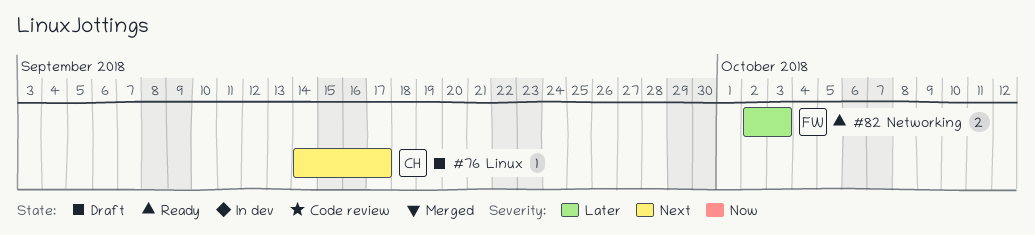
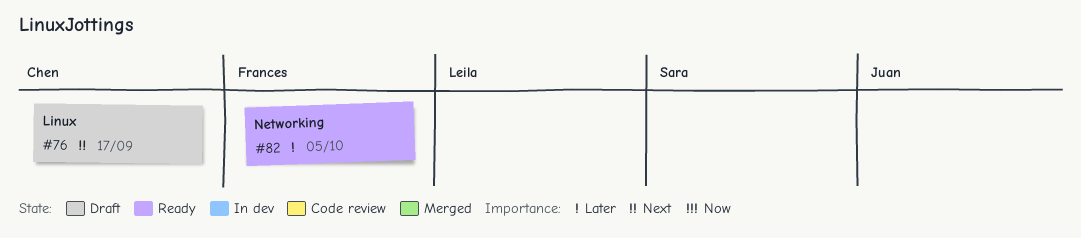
#82, due: Oct 3 -> Oct 5

